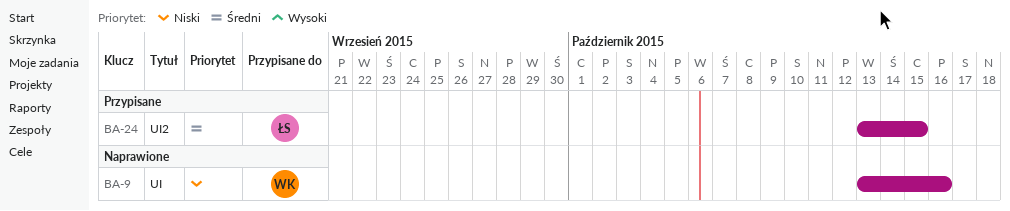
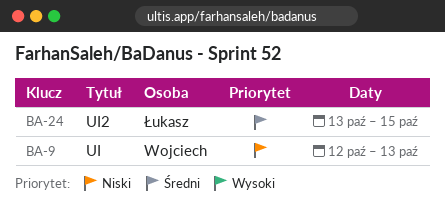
BA-9, start: Oct 13 -> Oct 12
BA-9, due: Oct 16 -> Oct 13

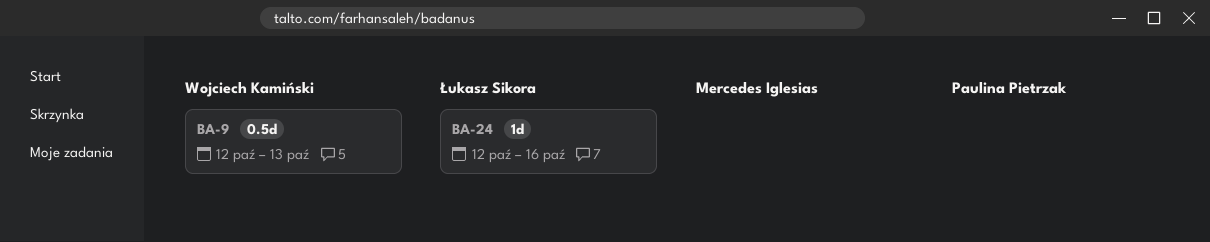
BA-24, start: Oct 13 -> Oct 12
BA-24, due: Oct 15 -> Oct 16

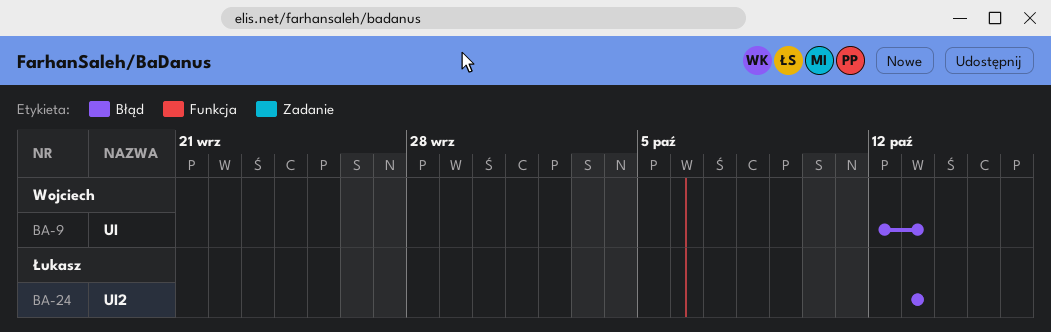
BA-24, start: Oct 12 -> Oct 13
BA-24, due: Oct 16 -> Oct 13

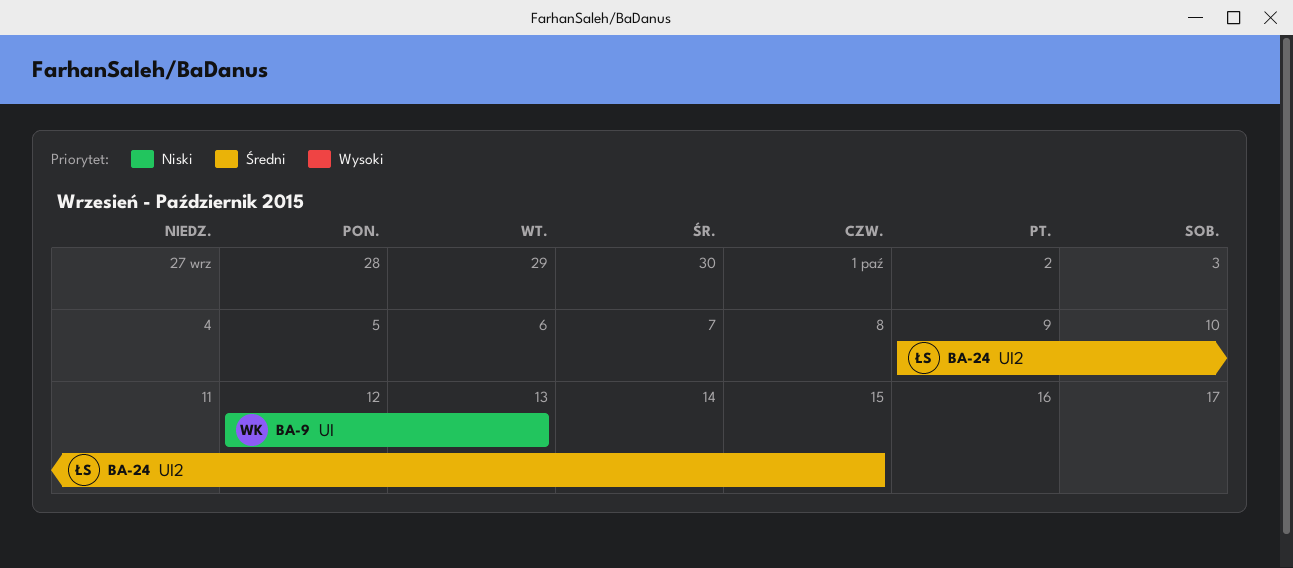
BA-24, start: Oct 13 -> Oct 9
BA-24, due: Oct 13 -> Oct 15

